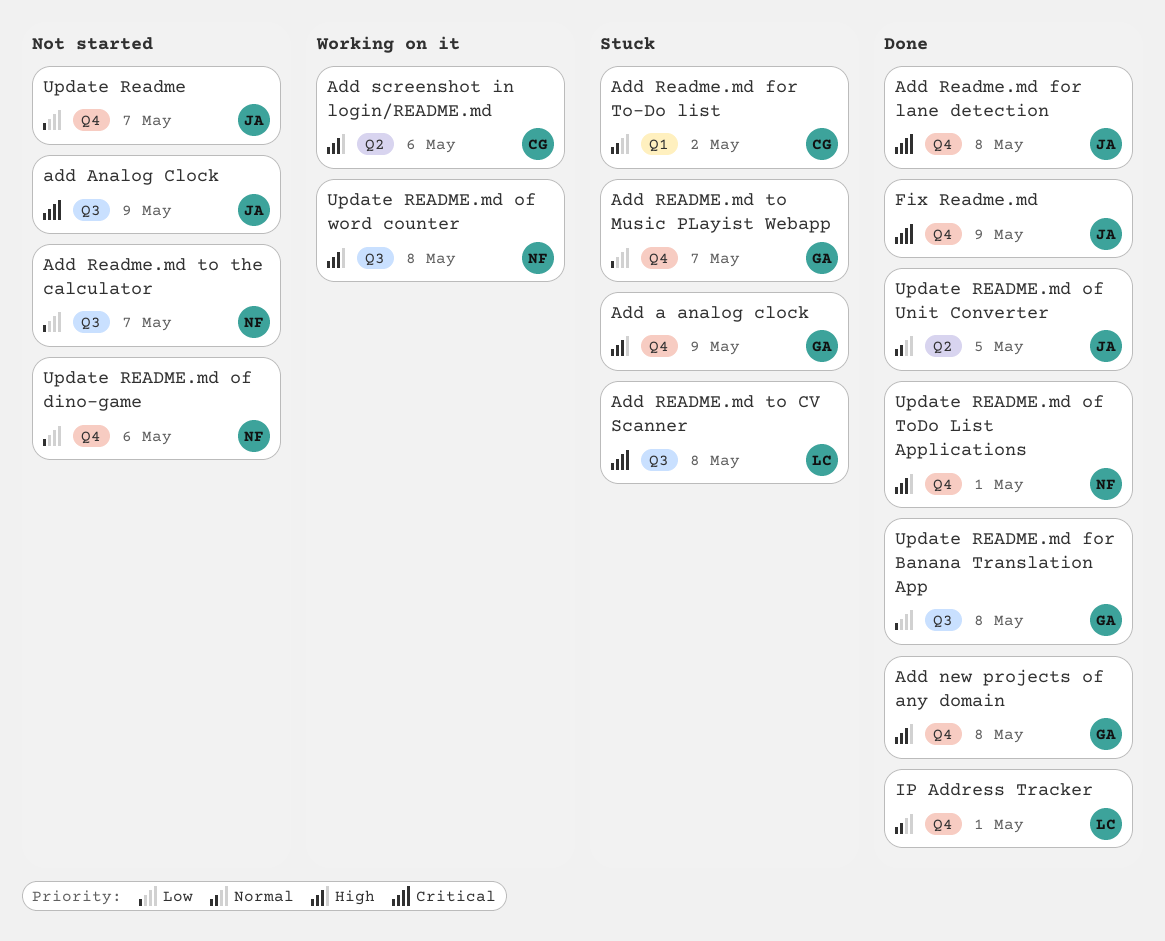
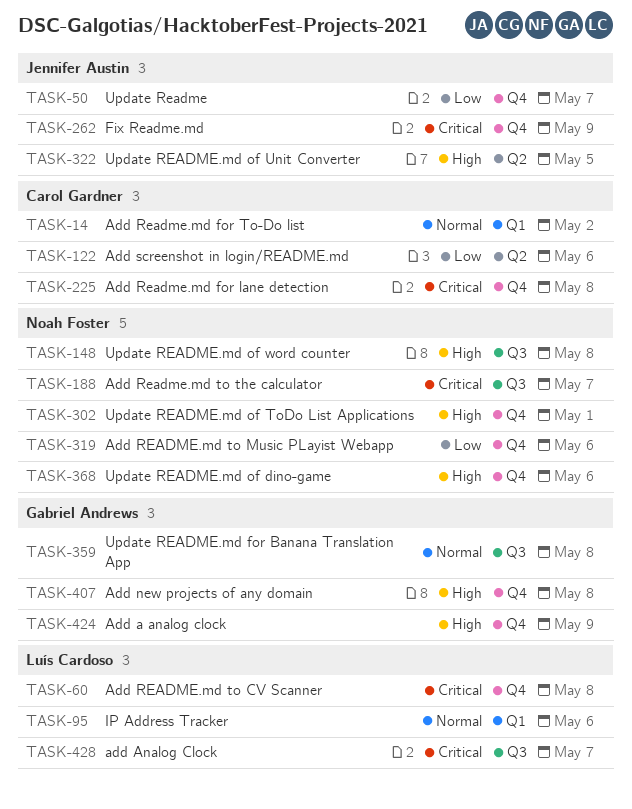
add Analog Clock, owner: Jennifer Austin -> Luís Cardoso
add Analog Clock, due: May 9 -> May 7
Add Readme.md for lane detection, owner: Jennifer Austin -> Carol Gardner
Add README.md to CV Scanner, label: Q3 -> Q4
Add README.md to Music PLayist Webapp, owner: Gabriel Andrews -> Noah Foster
Add README.md to Music PLayist Webapp, due: May 7 -> May 6
Add Readme.md to the calculator, priority: Low -> Critical
Add screenshot in login/README.md, priority: High -> Low
IP Address Tracker, label: Q4 -> Q1
IP Address Tracker, due: May 1 -> May 6
Update README.md for Banana Translation App, priority: Low -> Normal
Update README.md of dino-game, priority: Low -> High
Update README.md of Unit Converter, priority: Normal -> High

